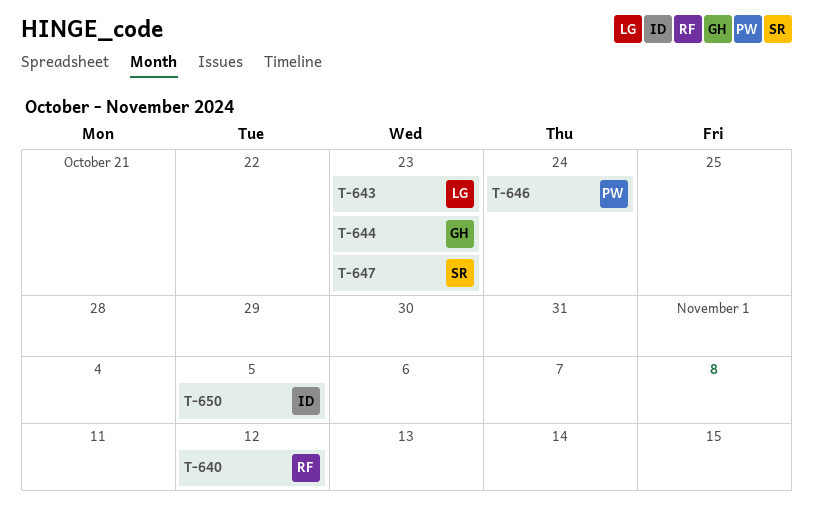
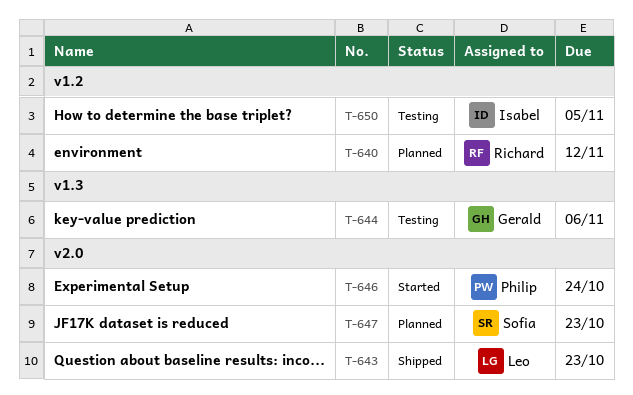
T-644, due: Oct 23 -> Nov 6

